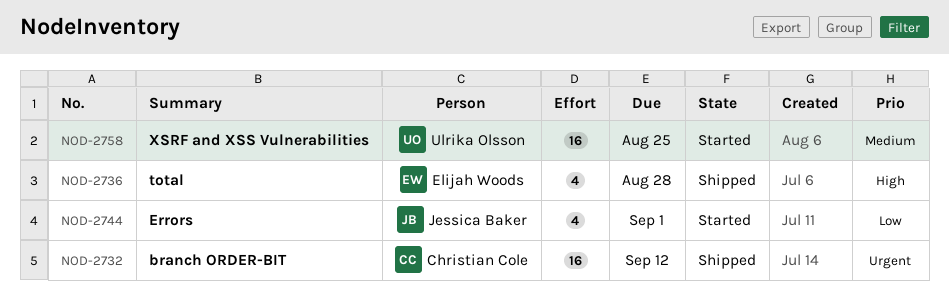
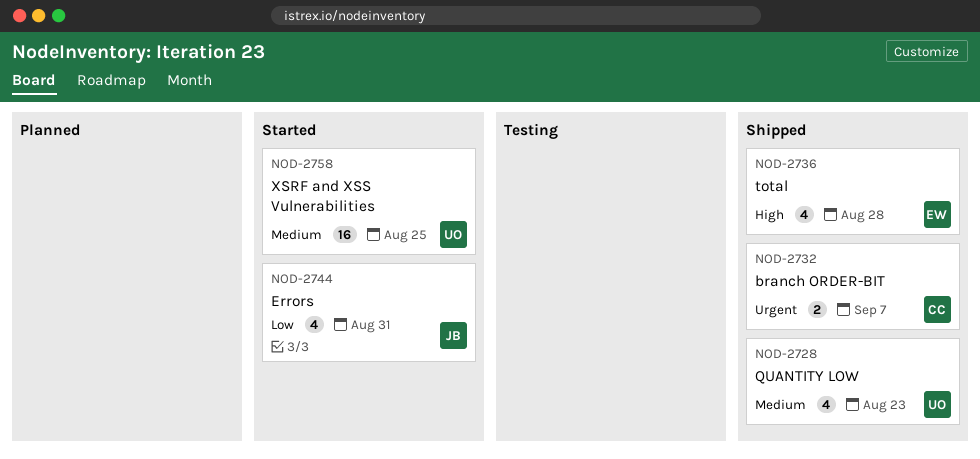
NOD-2728: none -> present
NOD-2732, estimate: 16 -> 2
NOD-2732, due: Sep 12 -> Sep 7
NOD-2744, due: Sep 1 -> Aug 31

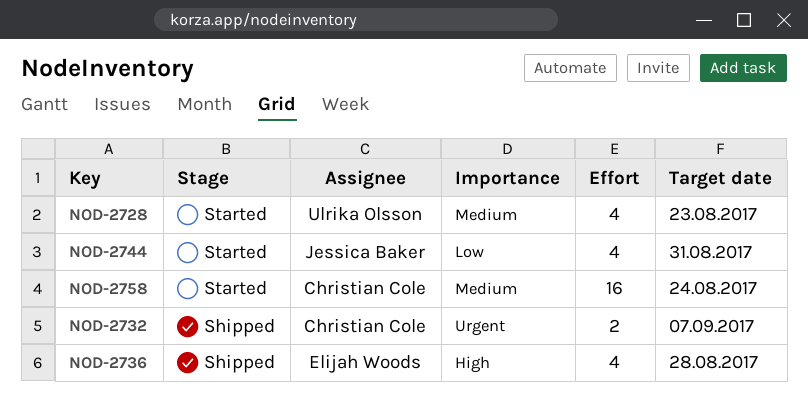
NOD-2728, status: Shipped -> Started
NOD-2758, owner: Ulrika Olsson -> Christian Cole
NOD-2758, due: Aug 25 -> Aug 24

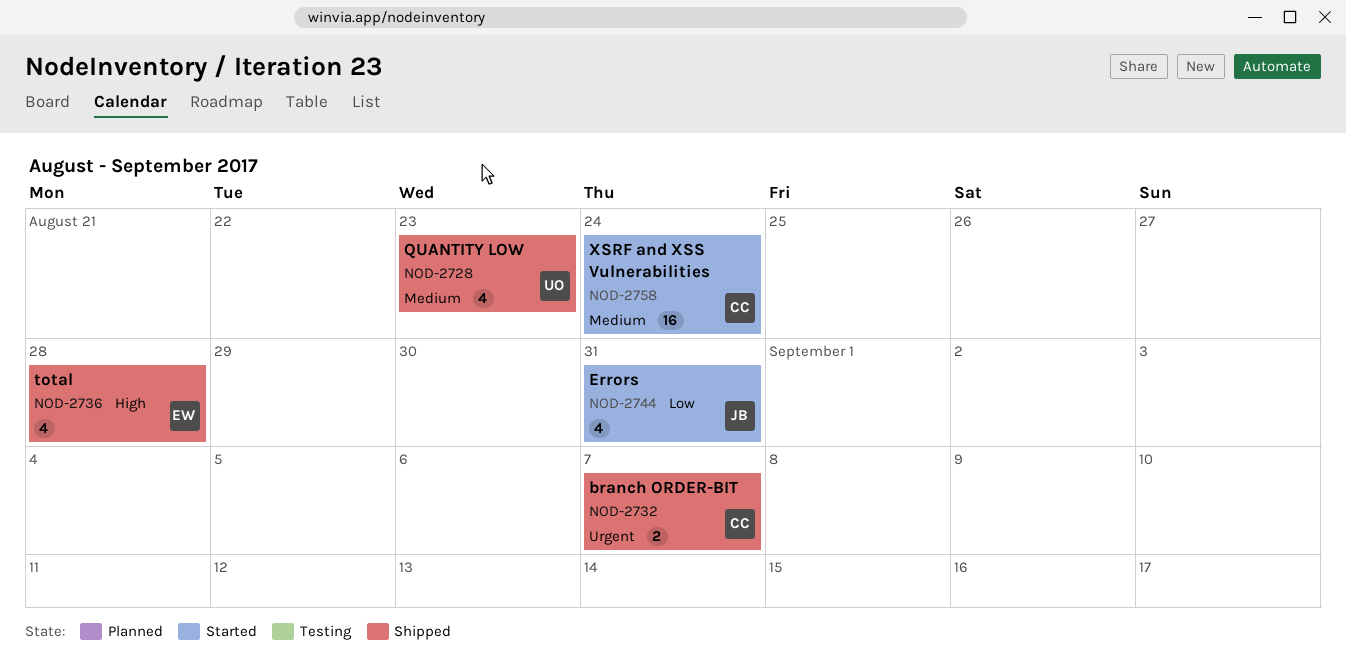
NOD-2728, status: Started -> Shipped

